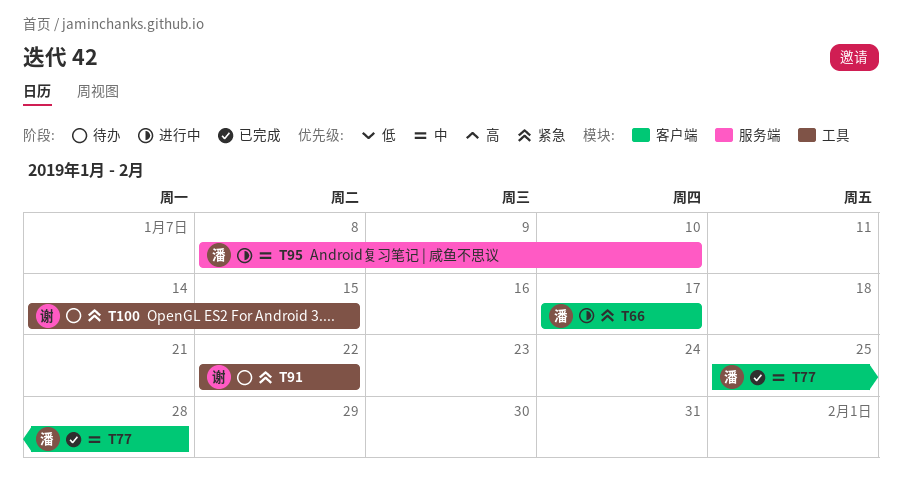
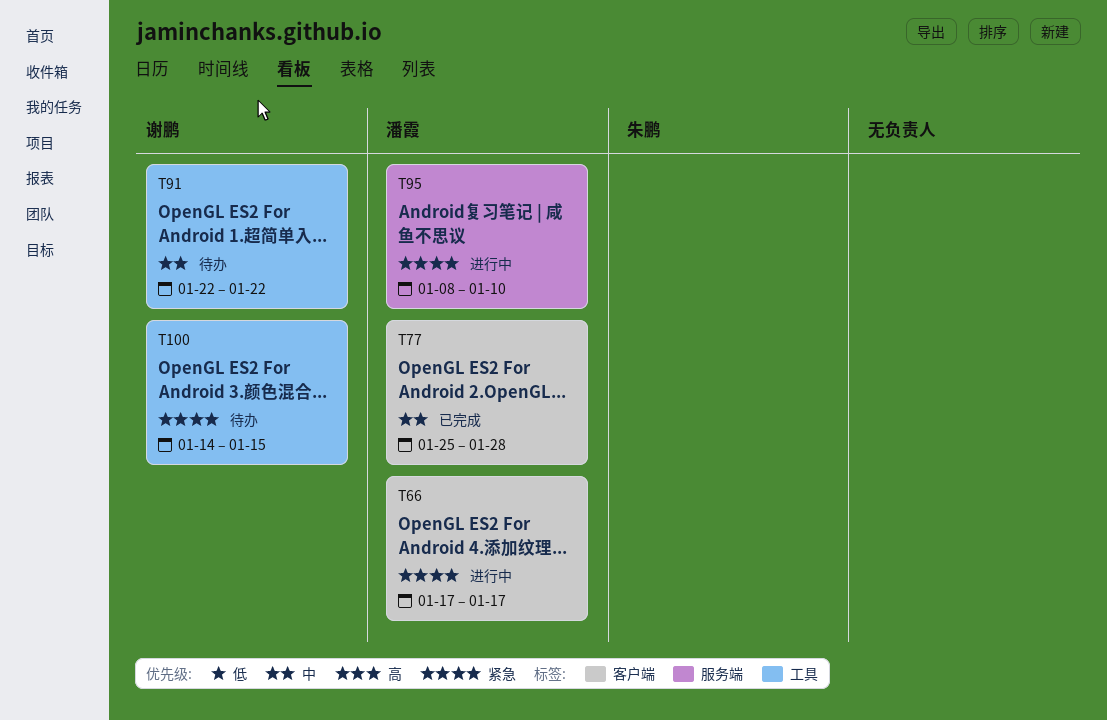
T91, priority: 紧急 -> 中
T95, priority: 中 -> 紧急

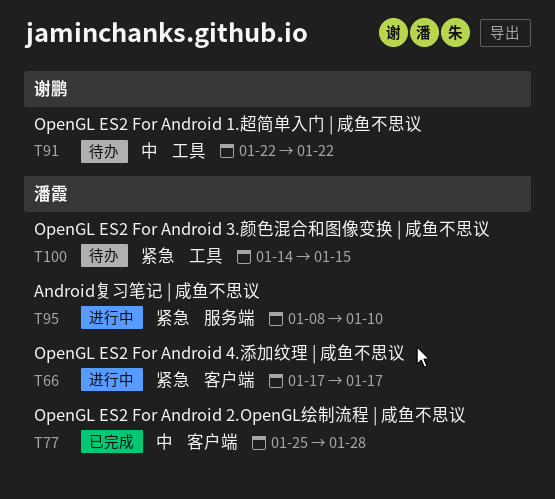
T100, owner: 谢鹏 -> 潘霞

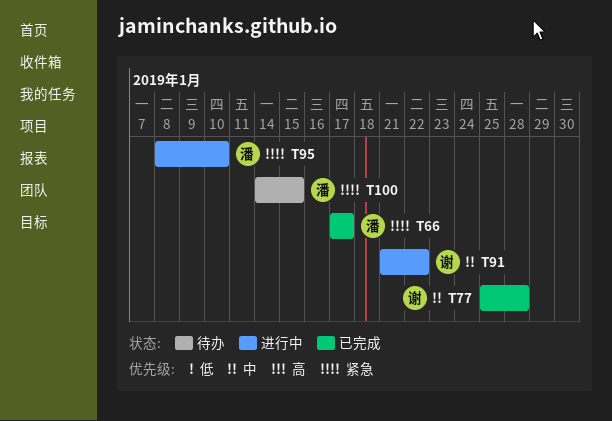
T66, status: 进行中 -> 已完成
T77, owner: 潘霞 -> 谢鹏
T91, status: 待办 -> 进行中
T91, start: Jan 22 -> Jan 21

